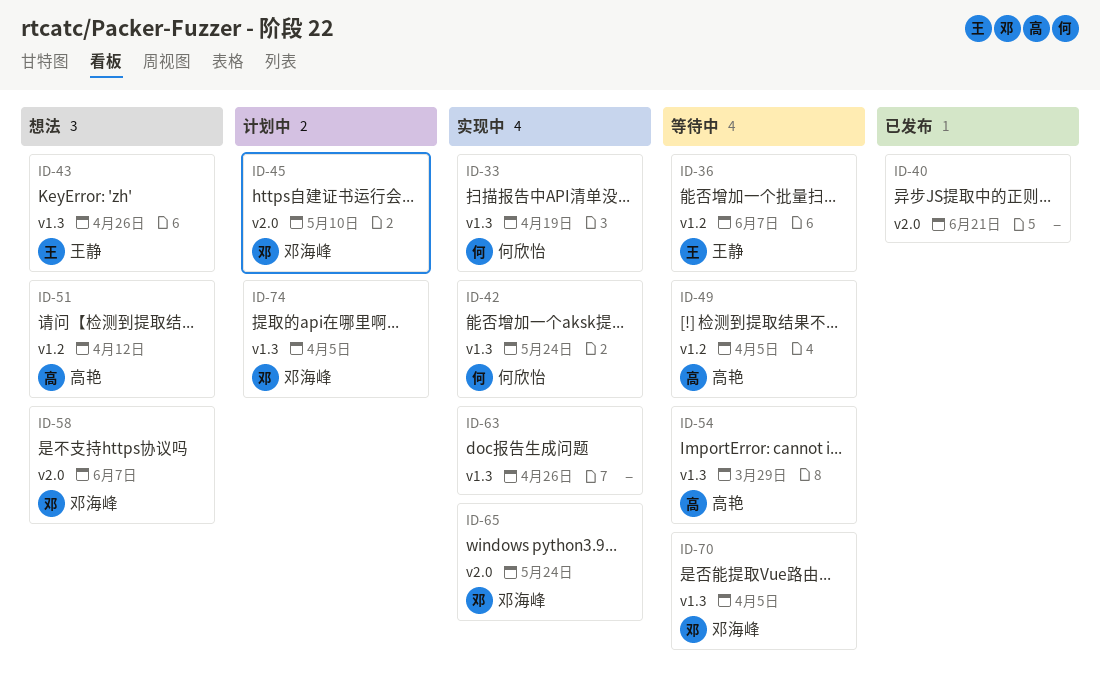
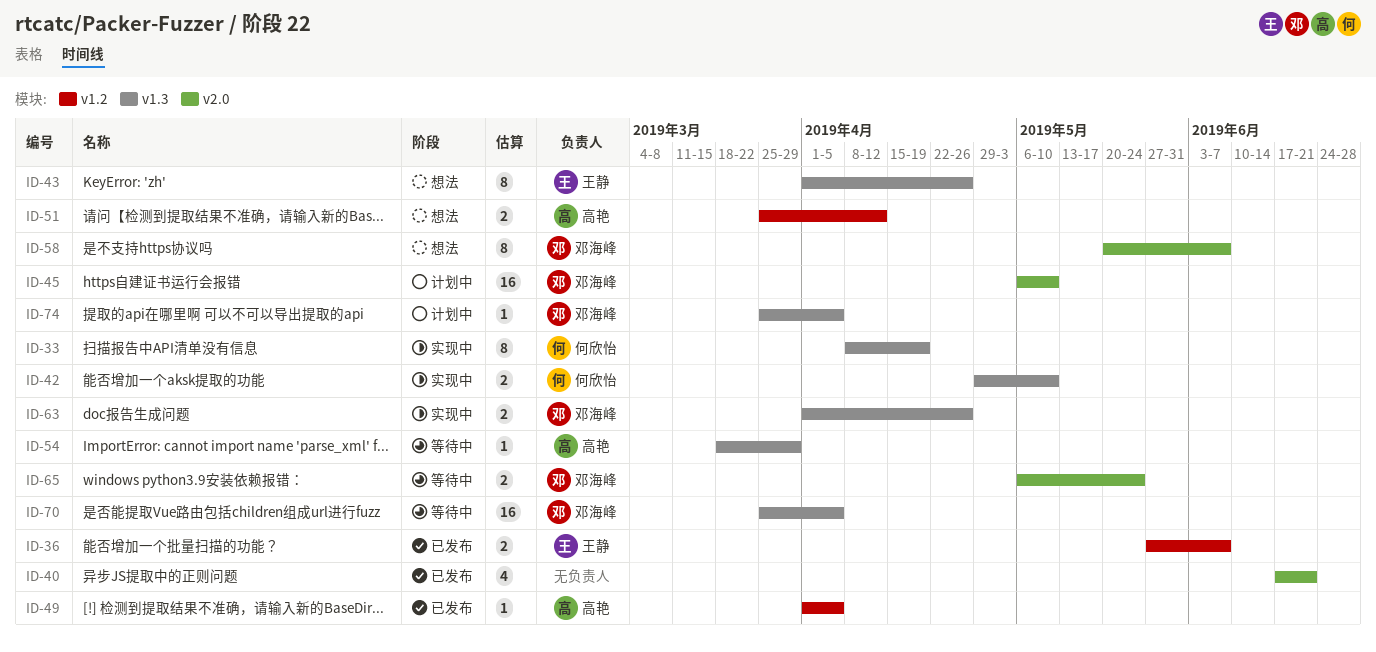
ID-36, status: 等待中 -> 已发布
ID-42, due: May 24 -> May 10
ID-49, status: 等待中 -> 已发布
ID-63, owner: none -> 邓海峰
ID-65, status: 实现中 -> 等待中

